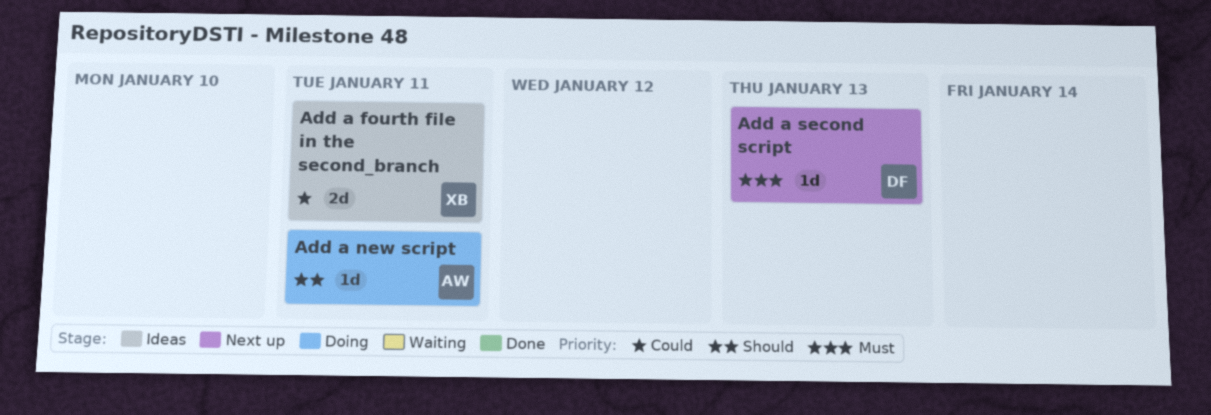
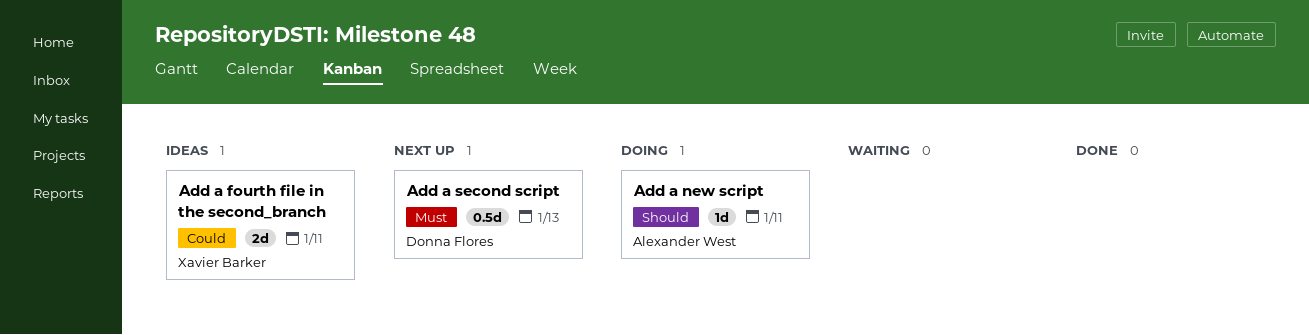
Add a second script, estimate: 1d -> 0.5d

